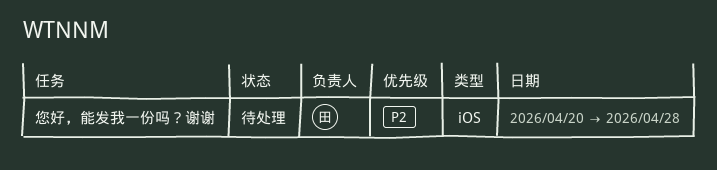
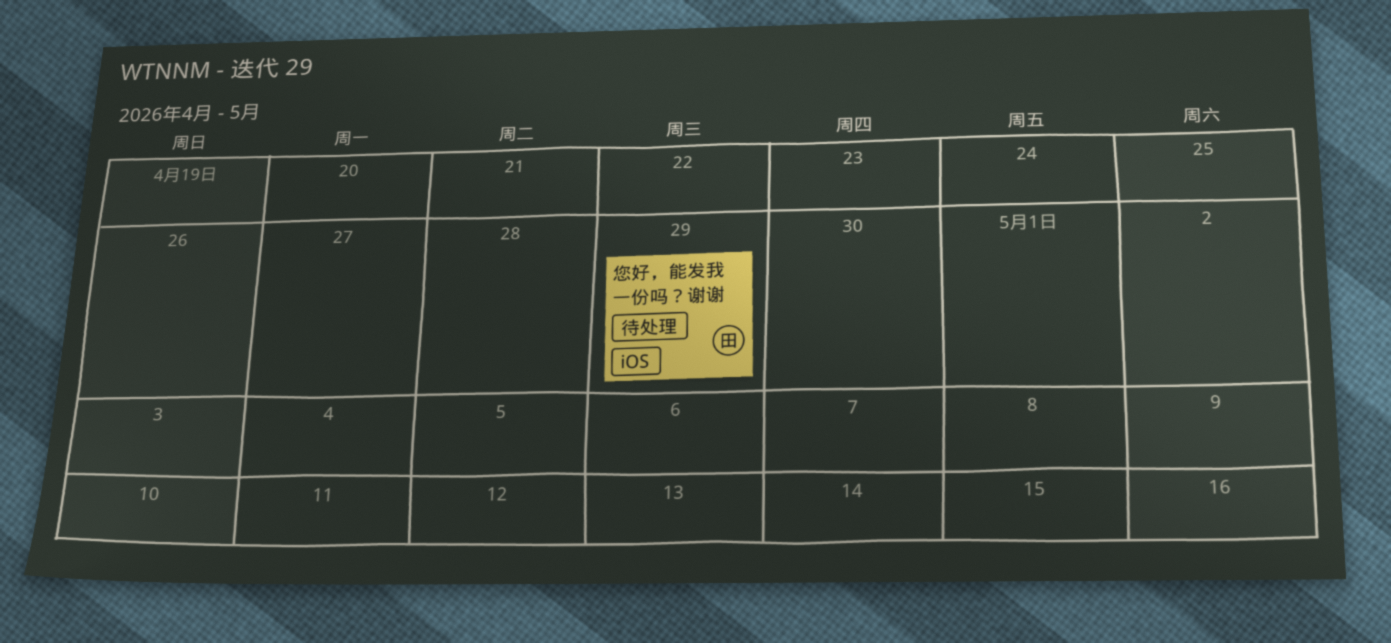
您好，能发我一份吗？谢谢, due: Apr 28 -> Apr 29

